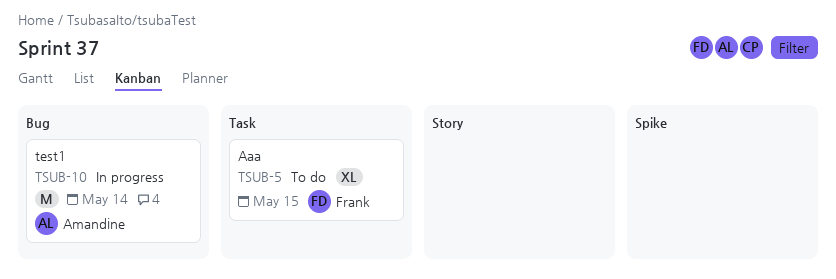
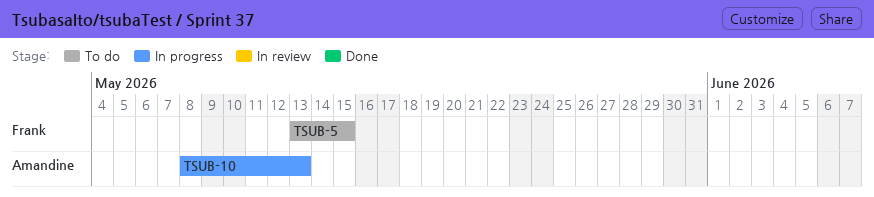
TSUB-10, due: May 14 -> May 13

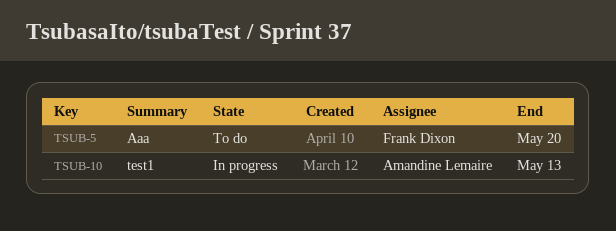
TSUB-5, due: May 15 -> May 20

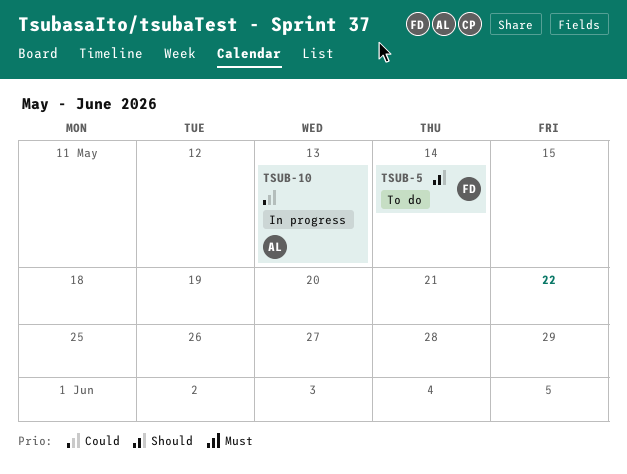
TSUB-5, due: May 20 -> May 14

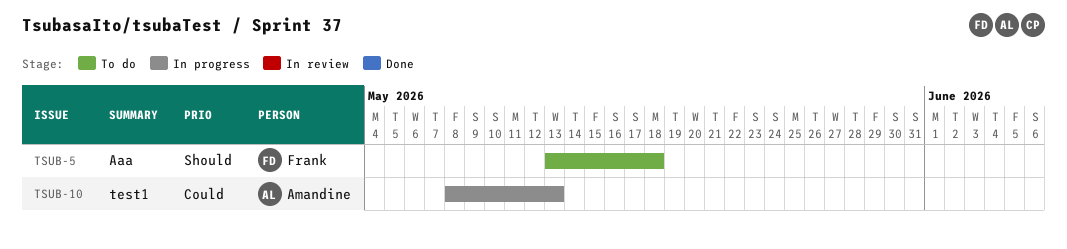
TSUB-5, due: May 14 -> May 18

